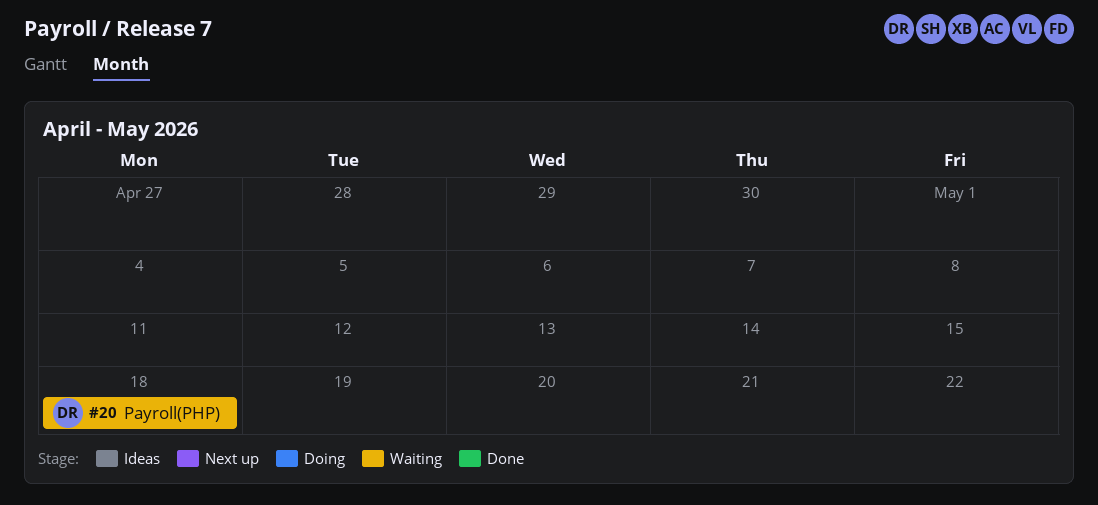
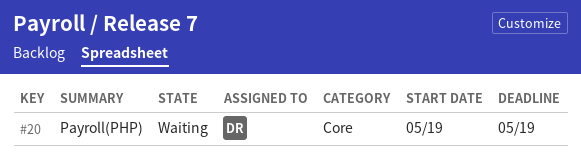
#20, start: May 18 -> May 19
#20, due: May 18 -> May 19

